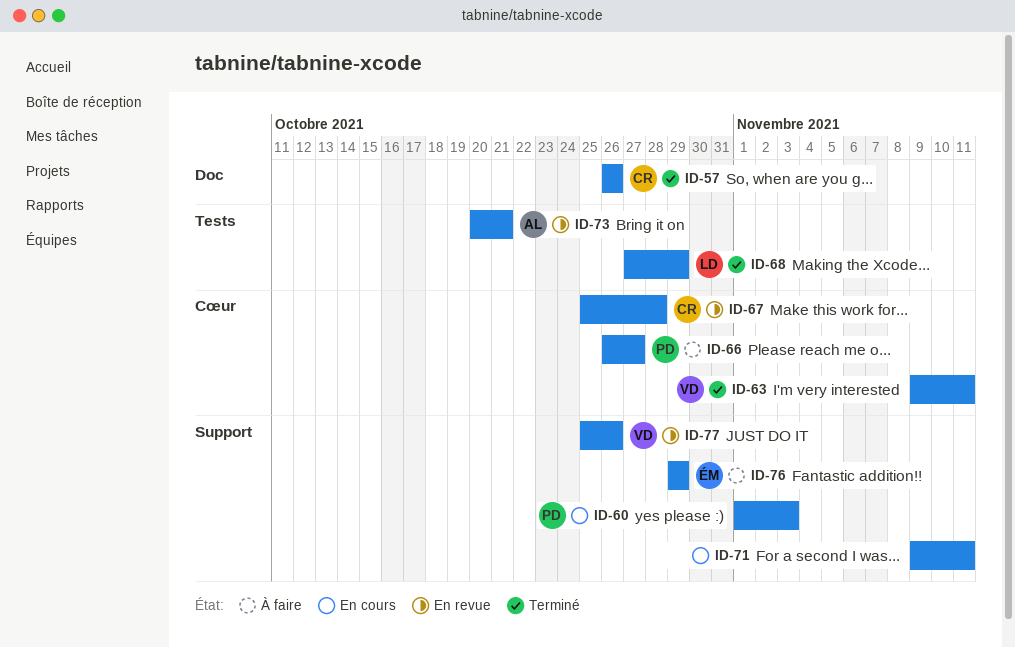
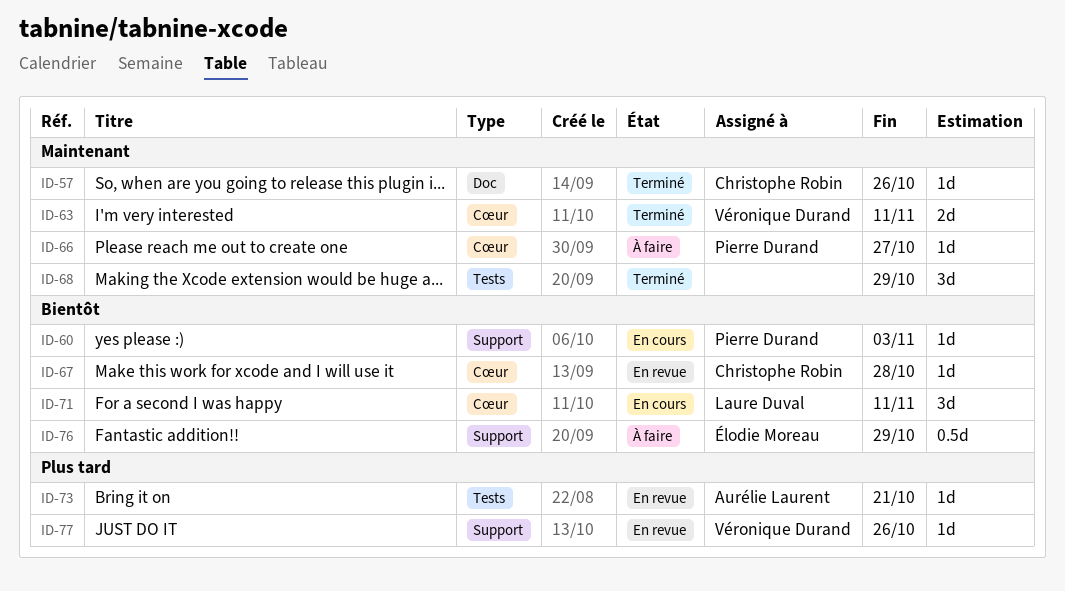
ID-68, owner: Laure Duval -> none
ID-71, owner: none -> Laure Duval
ID-71, label: Support -> Cœur

